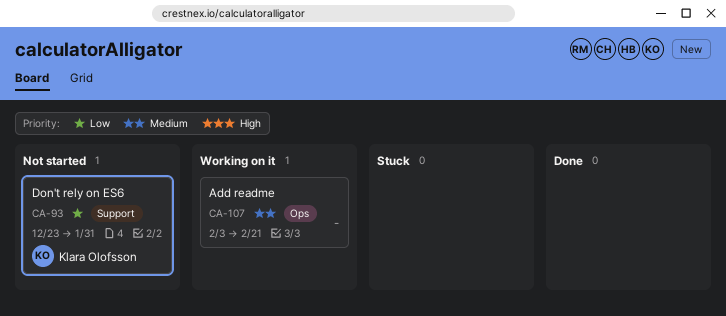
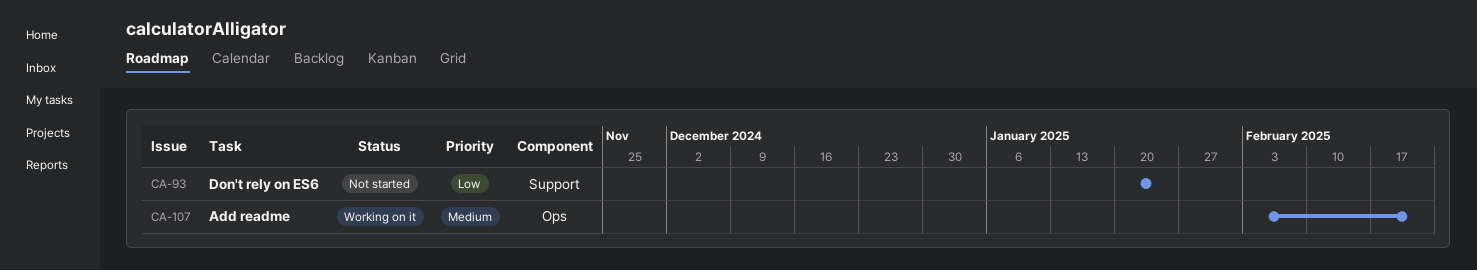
CA-93, start: Dec 23 -> Jan 20
CA-93, due: Jan 31 -> Jan 24

